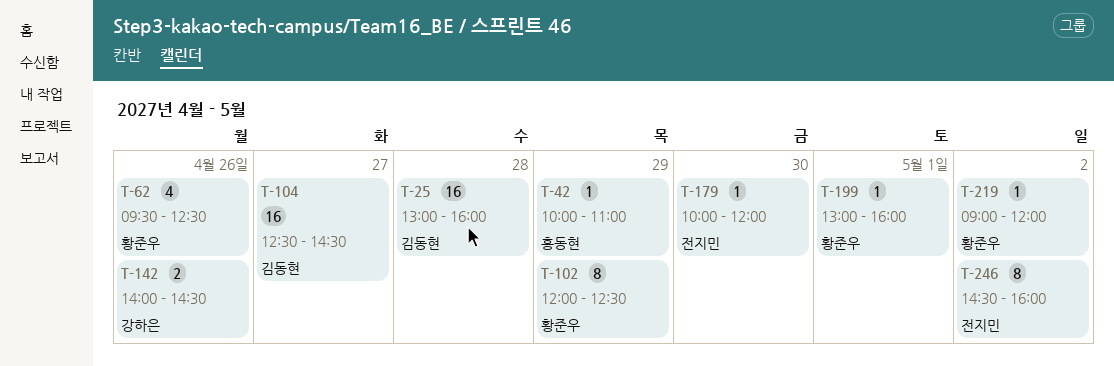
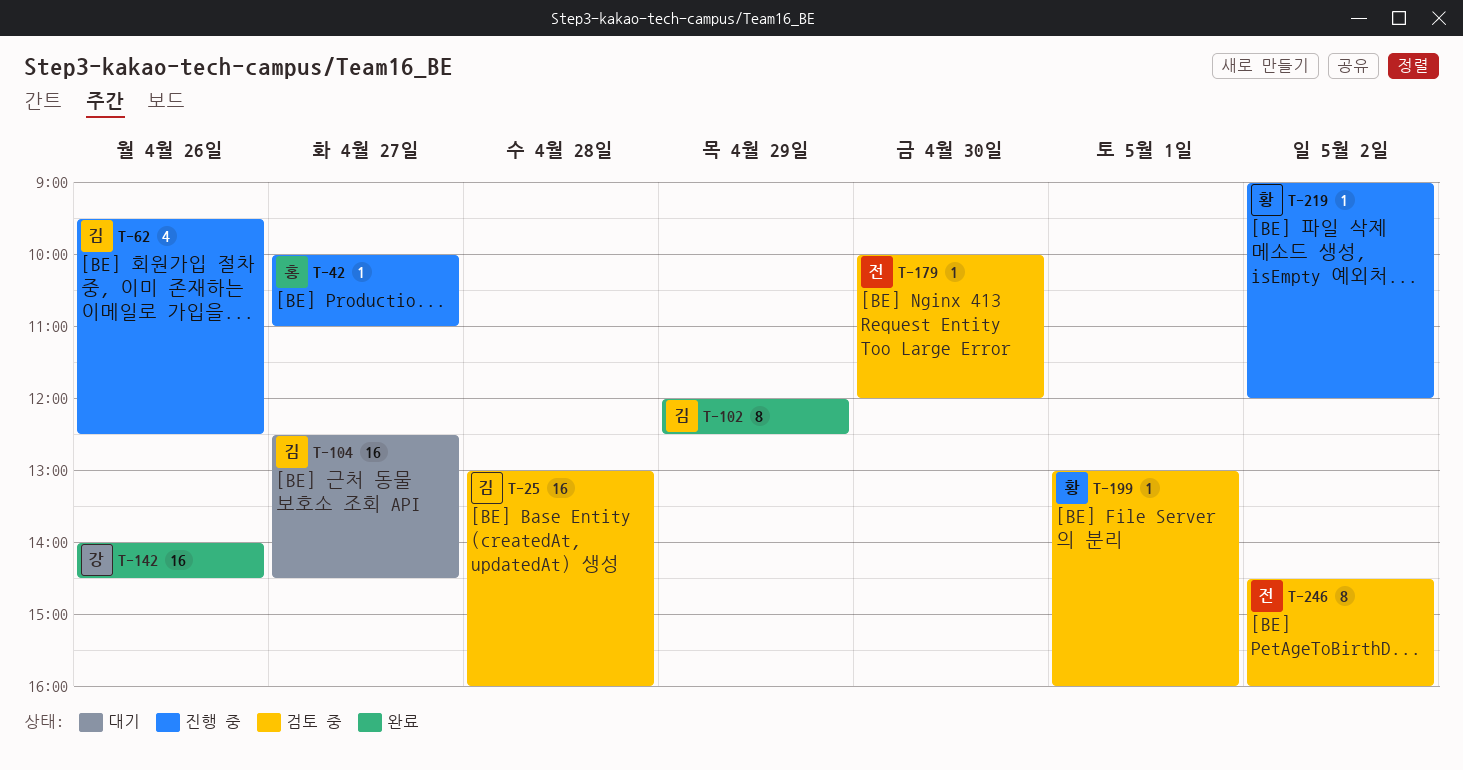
T-42, day: Apr 29 -> Apr 27
T-62, owner: 황준우 -> 김동현
T-102, owner: 황준우 -> 김동현
T-142, estimate: 2 -> 16

